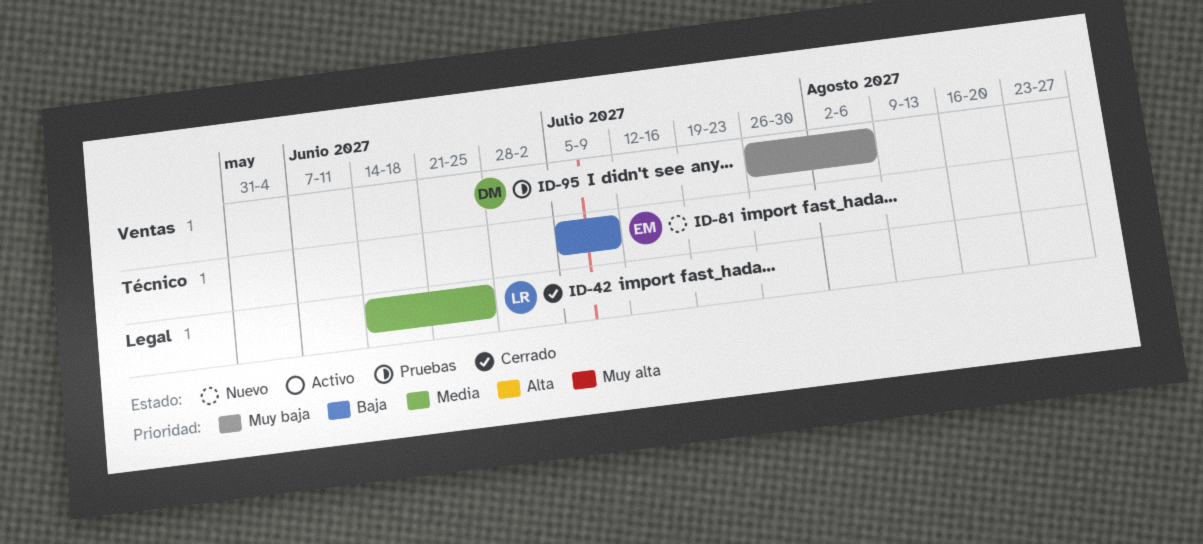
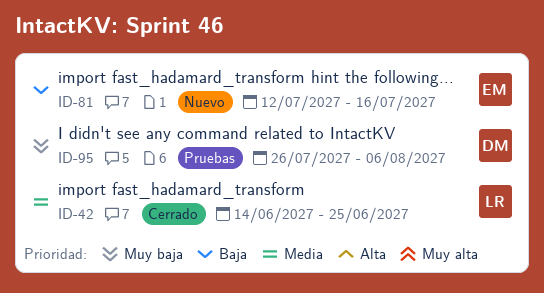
ID-81, start: Jul 5 -> Jul 12
ID-81, due: Jul 9 -> Jul 16

